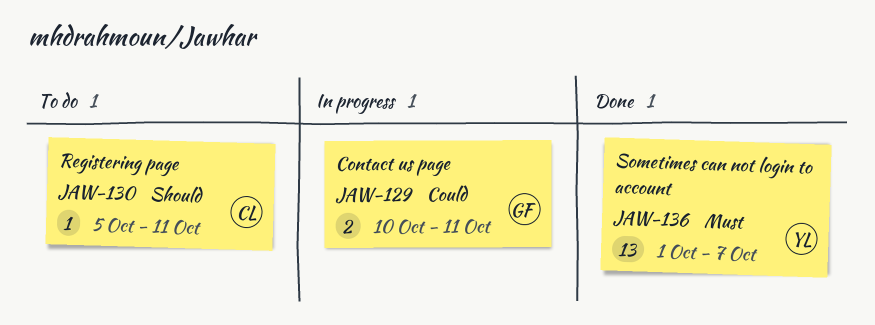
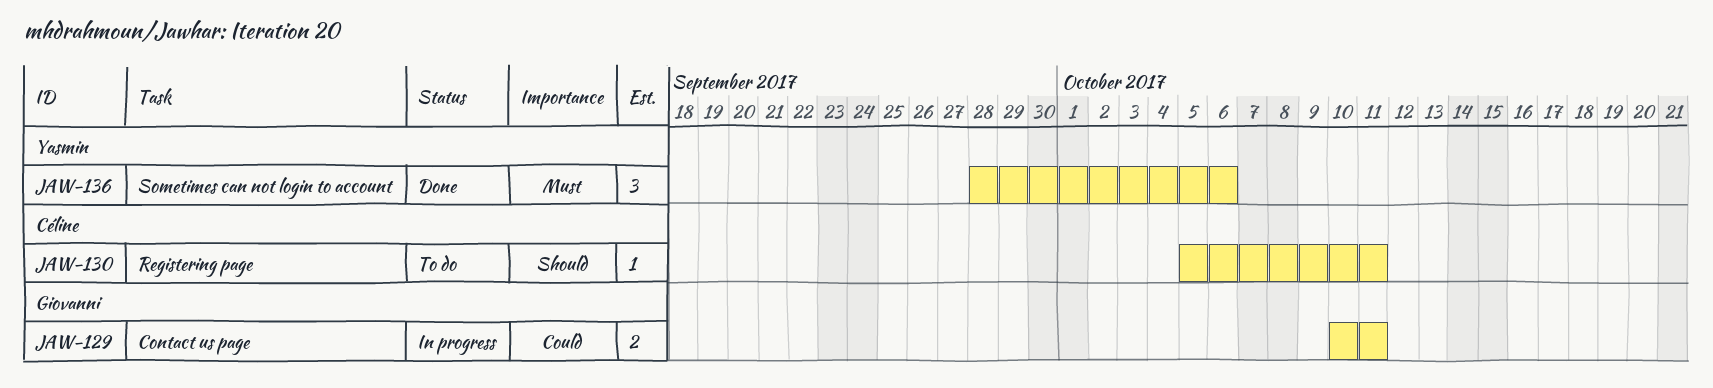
JAW-136, estimate: 13 -> 3
JAW-136, start: Oct 1 -> Sep 28
JAW-136, due: Oct 7 -> Oct 6

